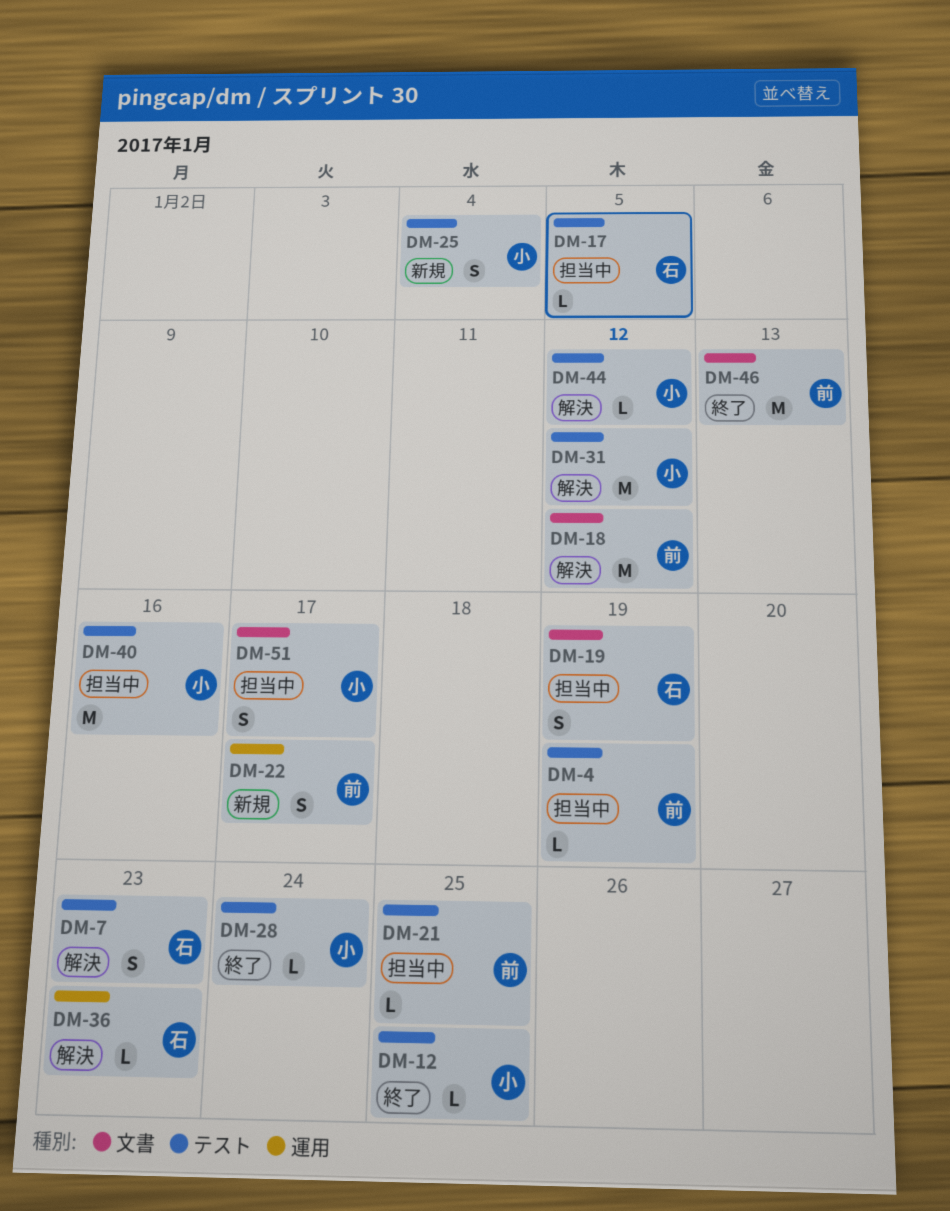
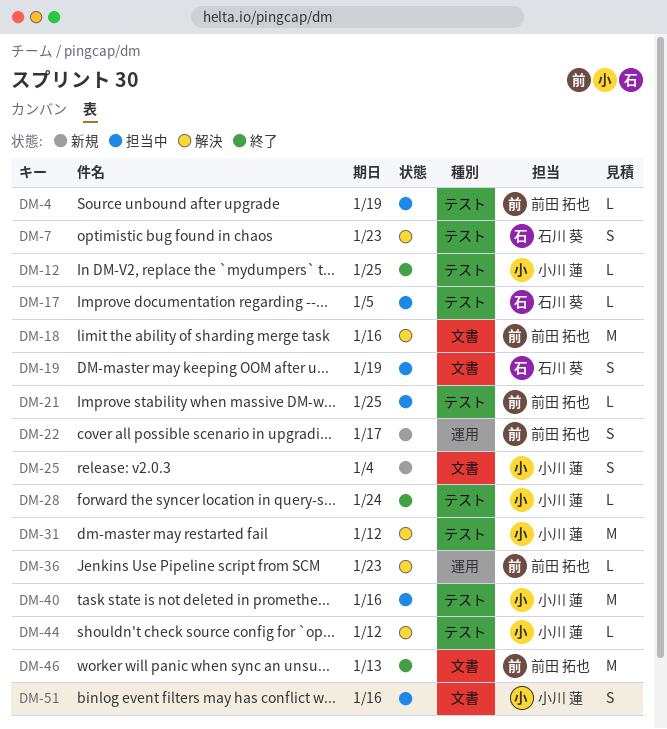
DM-18, due: Jan 12 -> Jan 16
DM-25, label: テスト -> 文書
DM-36, owner: 石川 葵 -> 前田 拓也
DM-51, due: Jan 17 -> Jan 16

